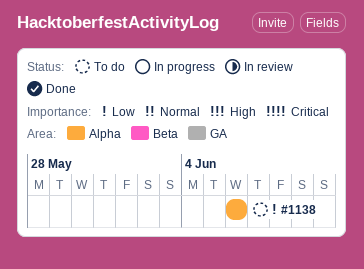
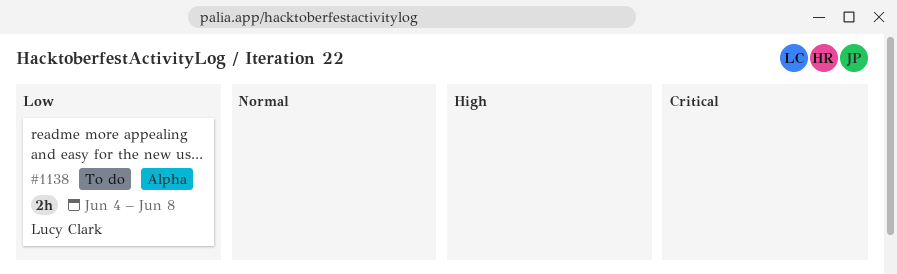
#1138, start: Jun 6 -> Jun 4
#1138, due: Jun 6 -> Jun 8

